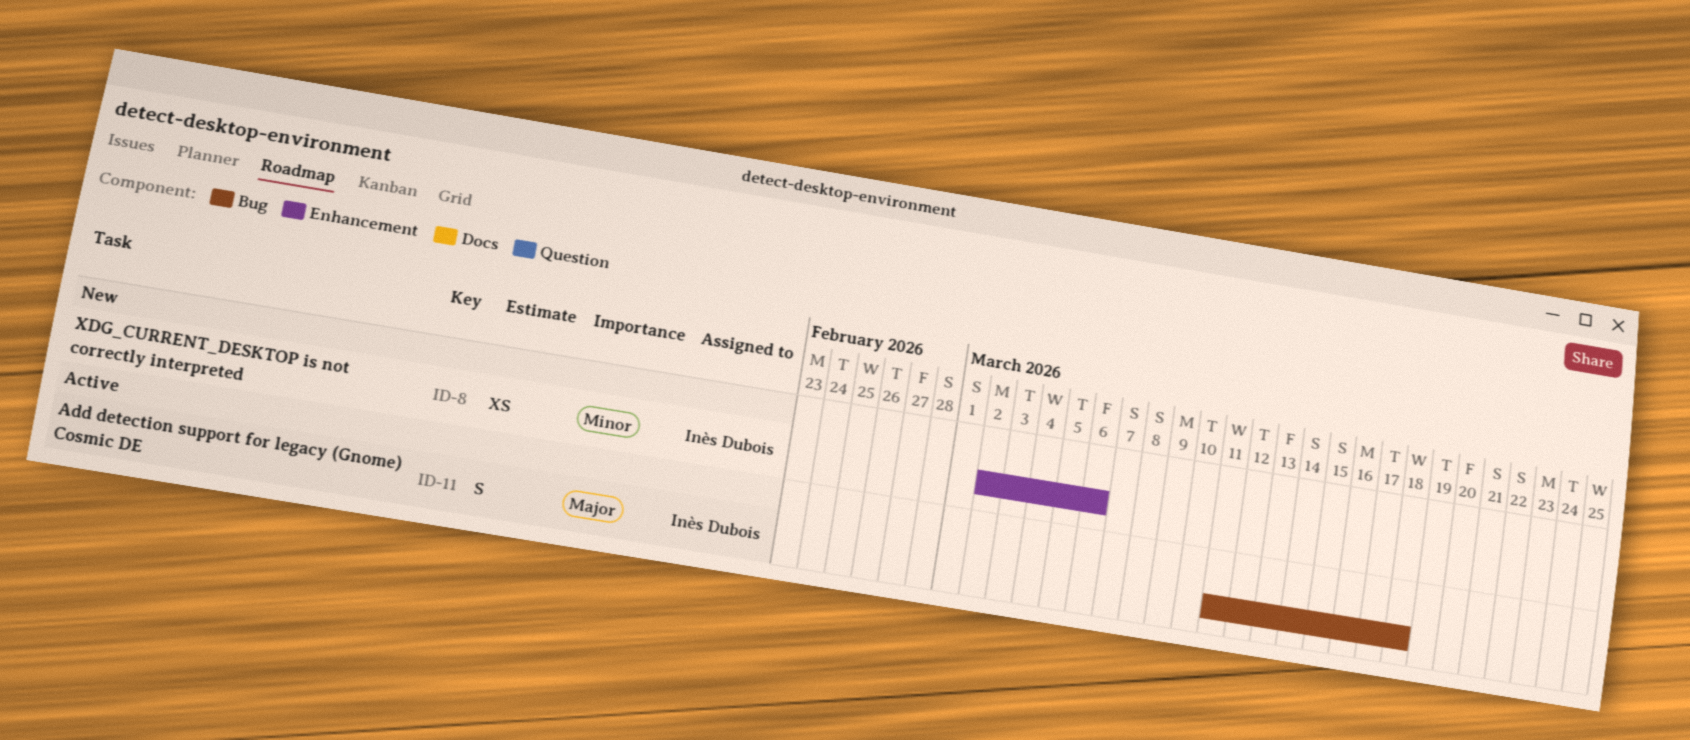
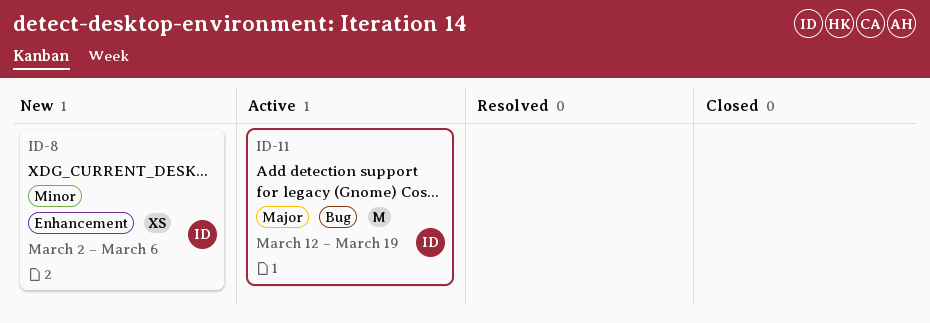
ID-11, estimate: S -> M
ID-11, start: Mar 11 -> Mar 12
ID-11, due: Mar 18 -> Mar 19

